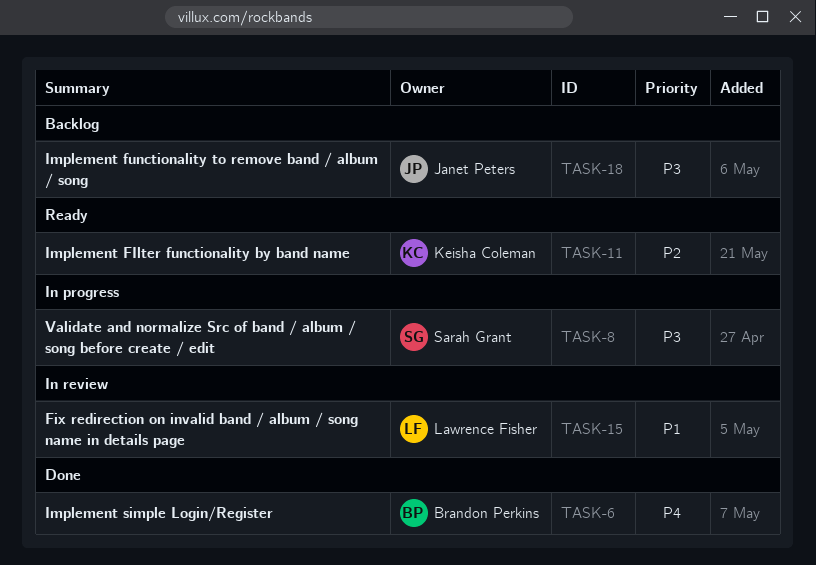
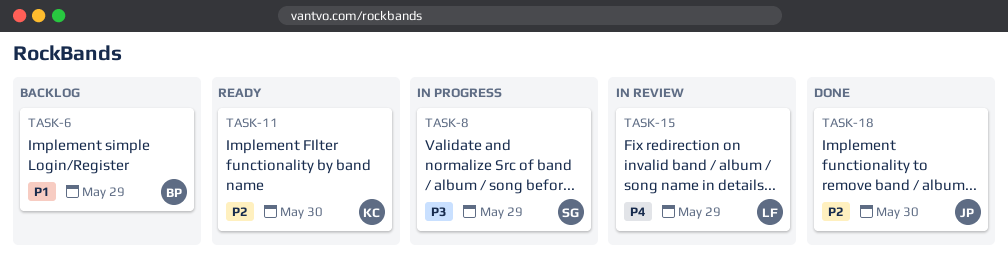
TASK-6, status: Done -> Backlog
TASK-6, priority: P4 -> P1
TASK-15, priority: P1 -> P4
TASK-18, status: Backlog -> Done
TASK-18, priority: P3 -> P2

